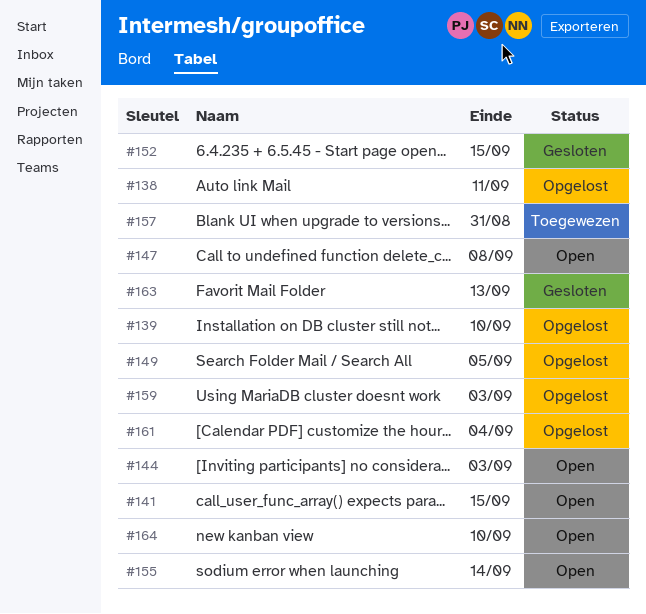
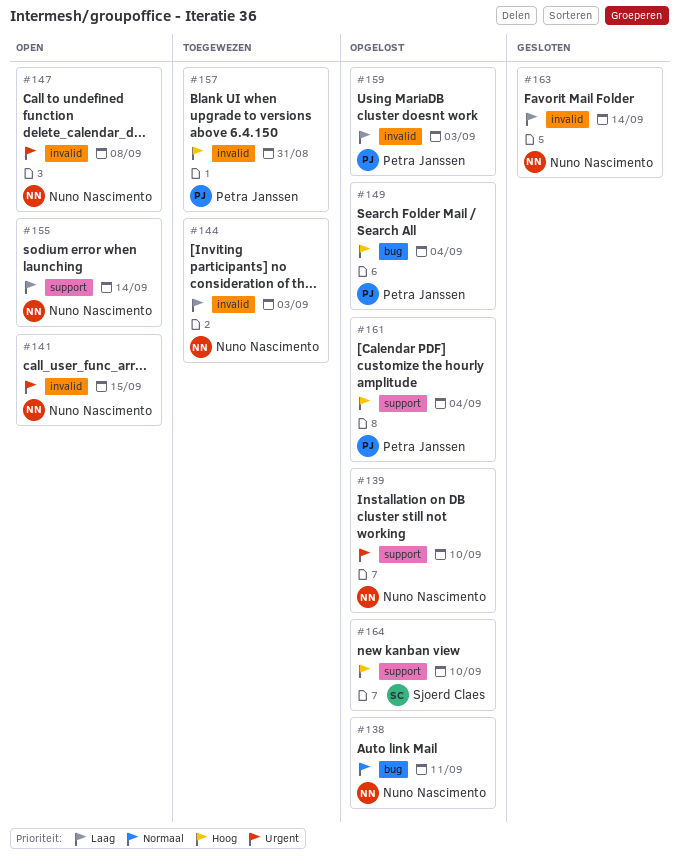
#144, status: Open -> Toegewezen
#149, due: Sep 5 -> Sep 4
#152: present -> none
#163, due: Sep 13 -> Sep 14
#164, status: Open -> Opgelost

